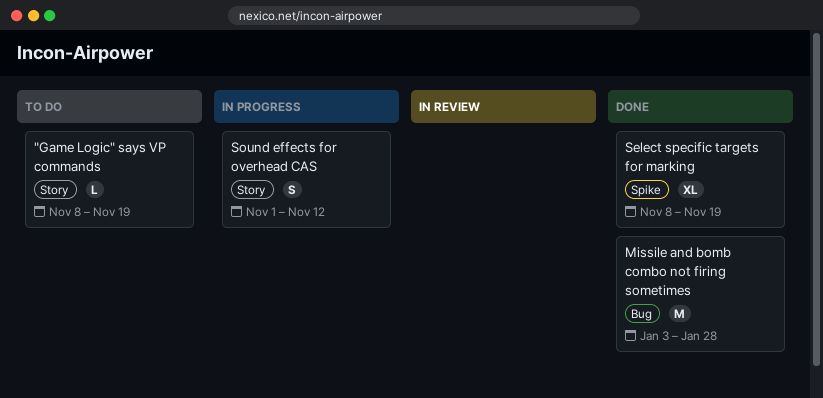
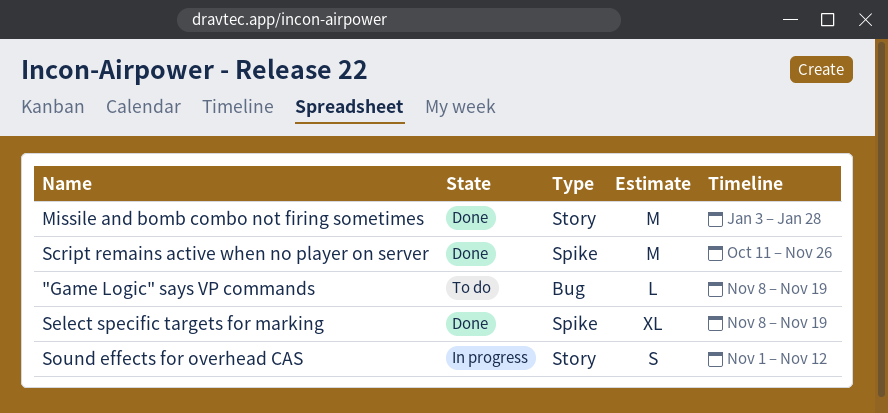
"Game Logic" says VP commands, label: Story -> Bug
Missile and bomb combo not firing sometimes, label: Bug -> Story
Script remains active when no player on server: none -> present

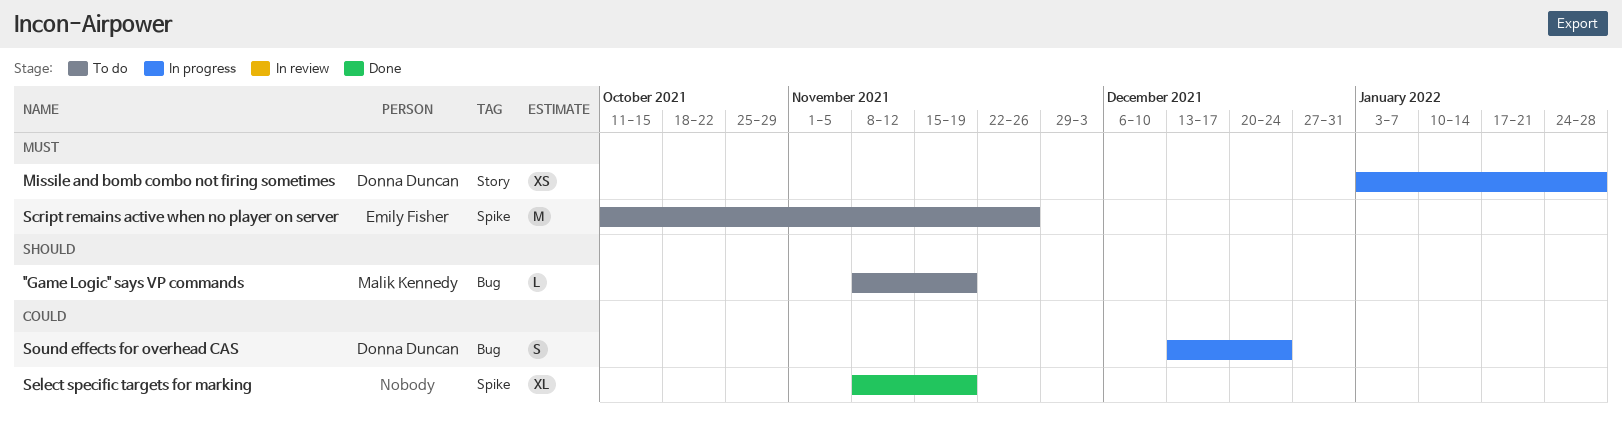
Missile and bomb combo not firing sometimes, status: Done -> In progress
Missile and bomb combo not firing sometimes, estimate: M -> XS
Script remains active when no player on server, status: Done -> To do
Sound effects for overhead CAS, label: Story -> Bug
Sound effects for overhead CAS, start: Nov 1 -> Dec 13
Sound effects for overhead CAS, due: Nov 12 -> Dec 24

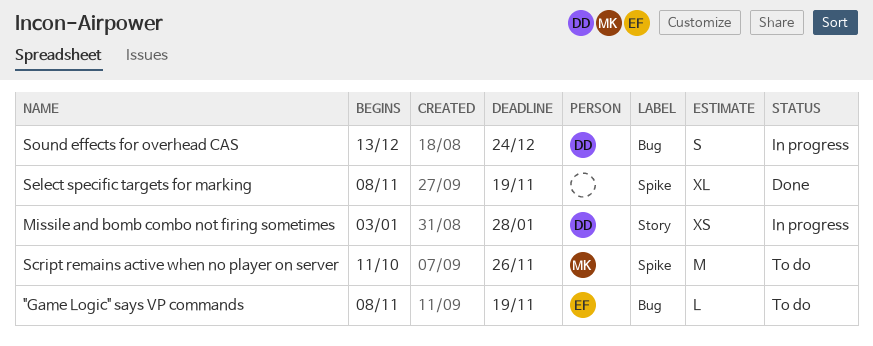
"Game Logic" says VP commands, owner: Malik Kennedy -> Emily Fisher
Script remains active when no player on server, owner: Emily Fisher -> Malik Kennedy

